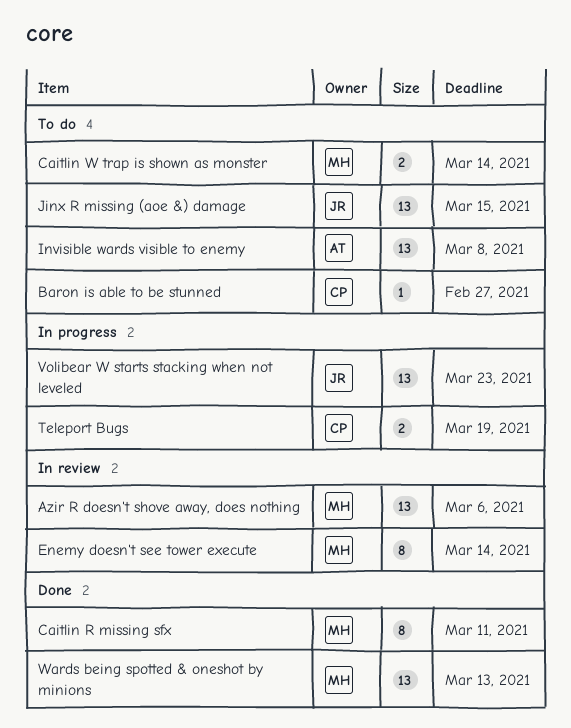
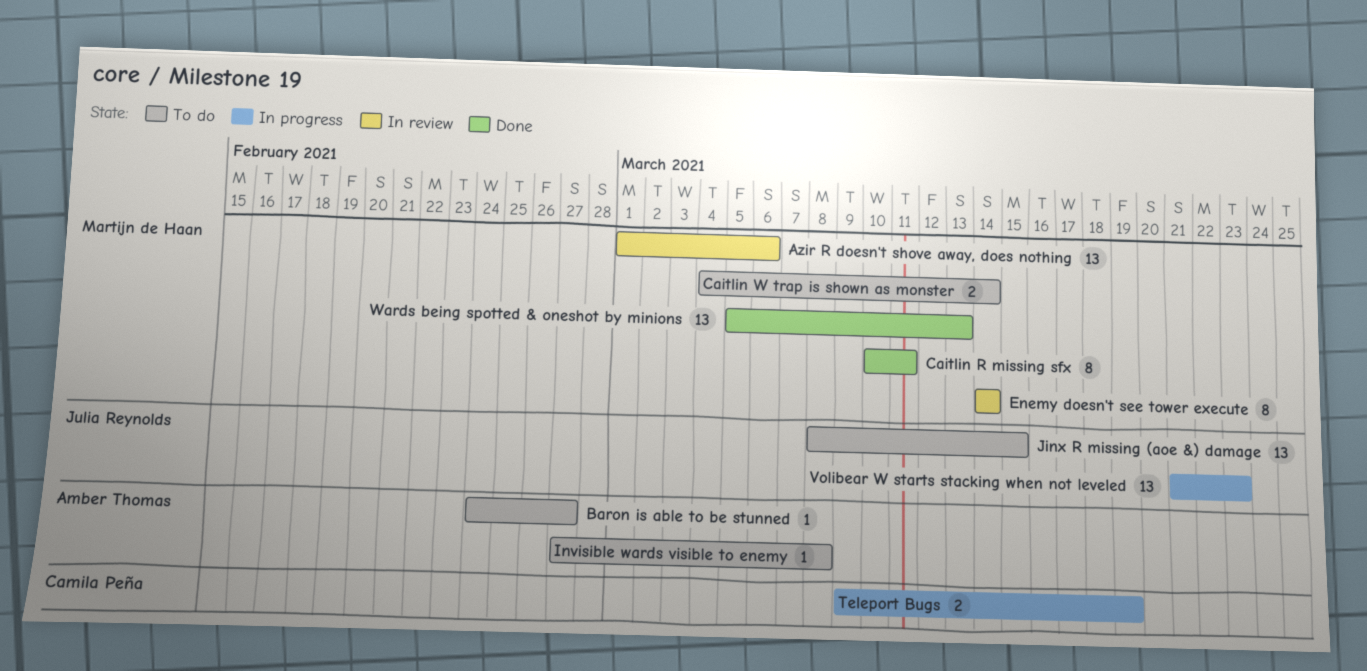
Baron is able to be stunned, owner: Camila Peña -> Amber Thomas
Invisible wards visible to enemy, estimate: 13 -> 1

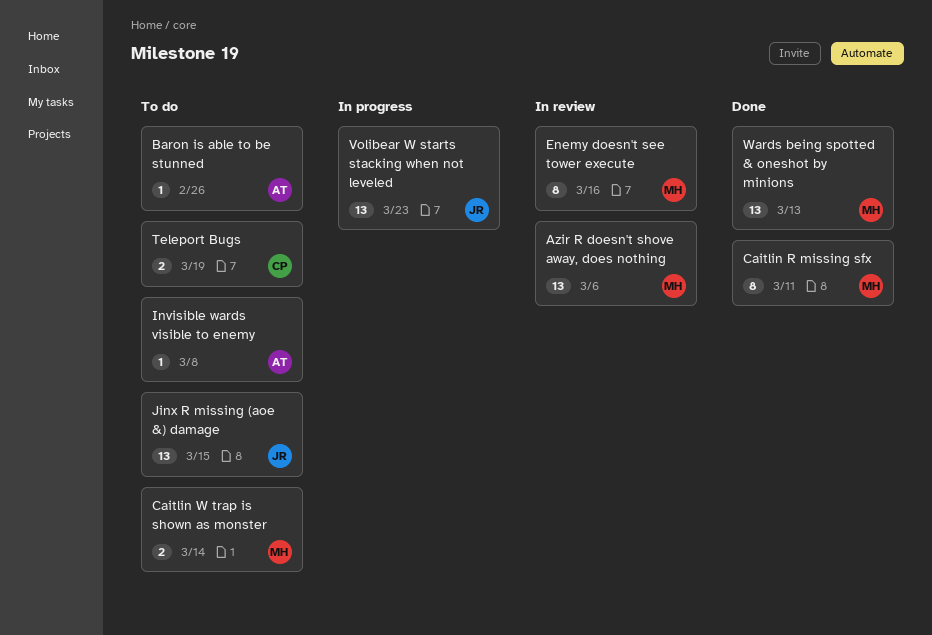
Baron is able to be stunned, due: Feb 27 -> Feb 26
Enemy doesn't see tower execute, due: Mar 14 -> Mar 16
Teleport Bugs, status: In progress -> To do

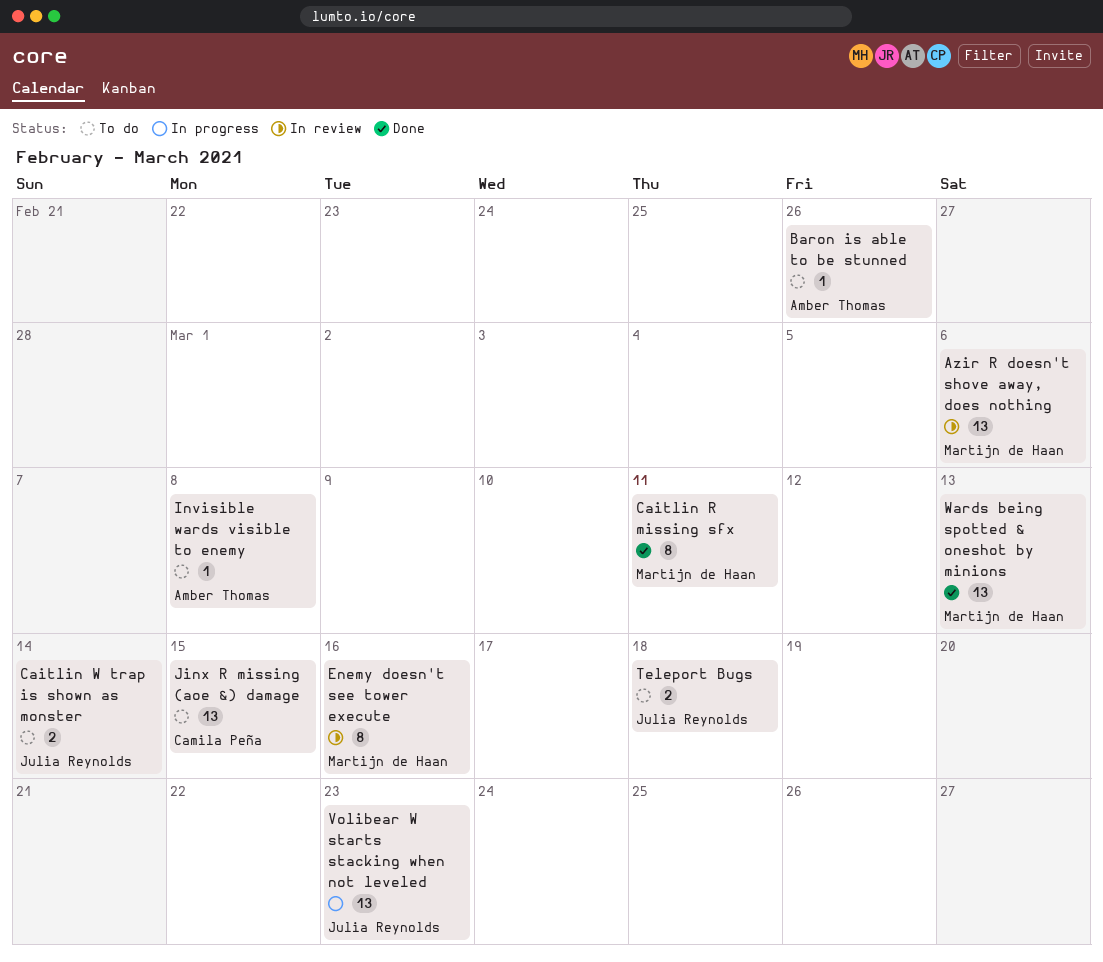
Caitlin W trap is shown as monster, owner: Martijn de Haan -> Julia Reynolds
Jinx R missing (aoe &) damage, owner: Julia Reynolds -> Camila Peña
Teleport Bugs, owner: Camila Peña -> Julia Reynolds
Teleport Bugs, due: Mar 19 -> Mar 18

